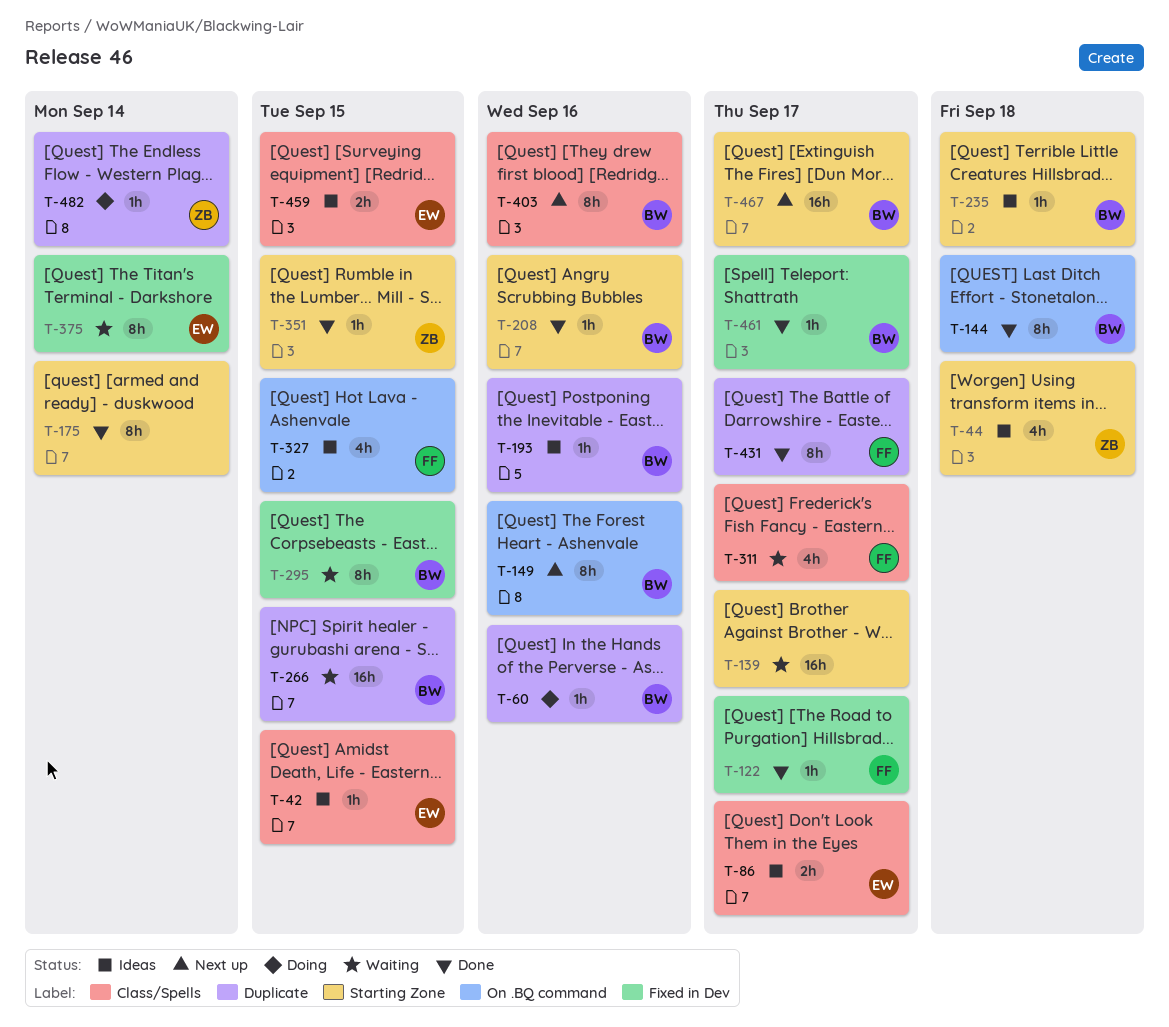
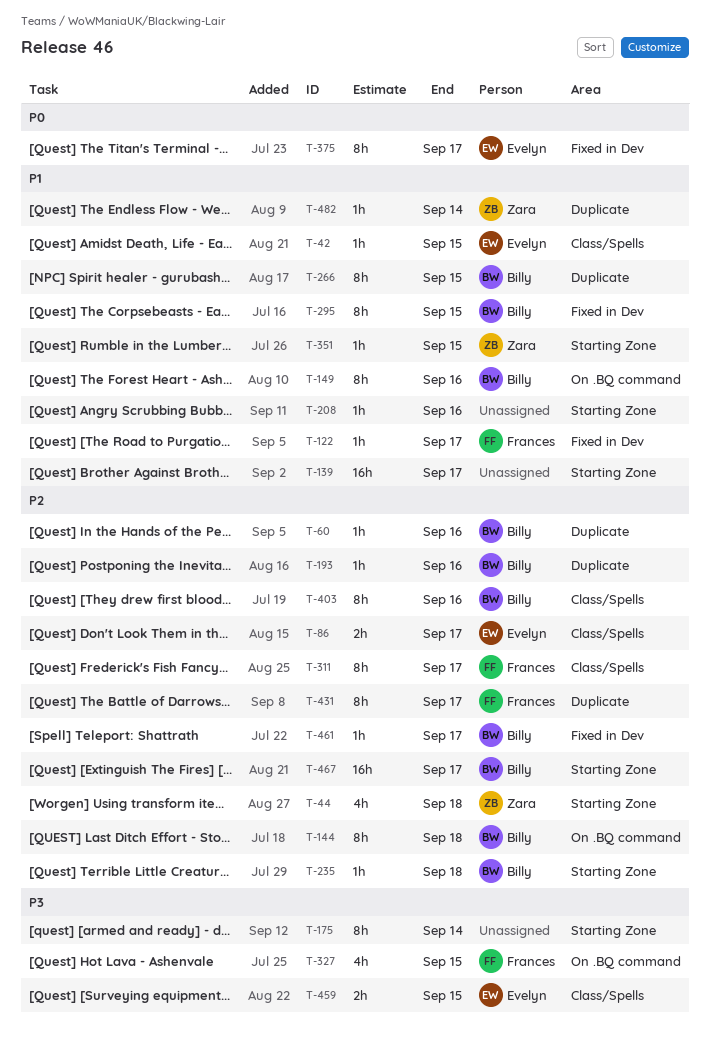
T-208, owner: Billy -> none
T-266, estimate: 16h -> 8h
T-311, estimate: 4h -> 8h
T-375, due: Sep 14 -> Sep 17

